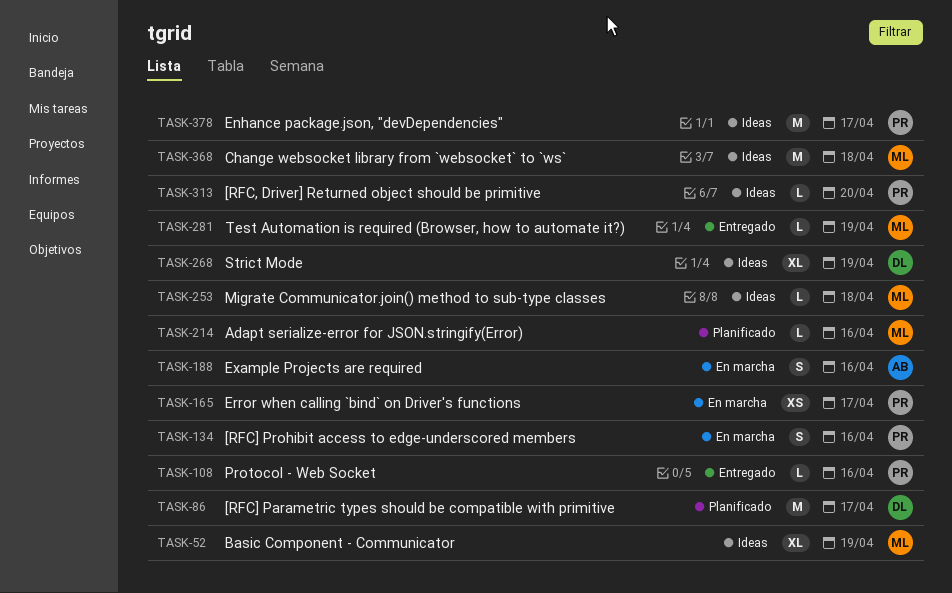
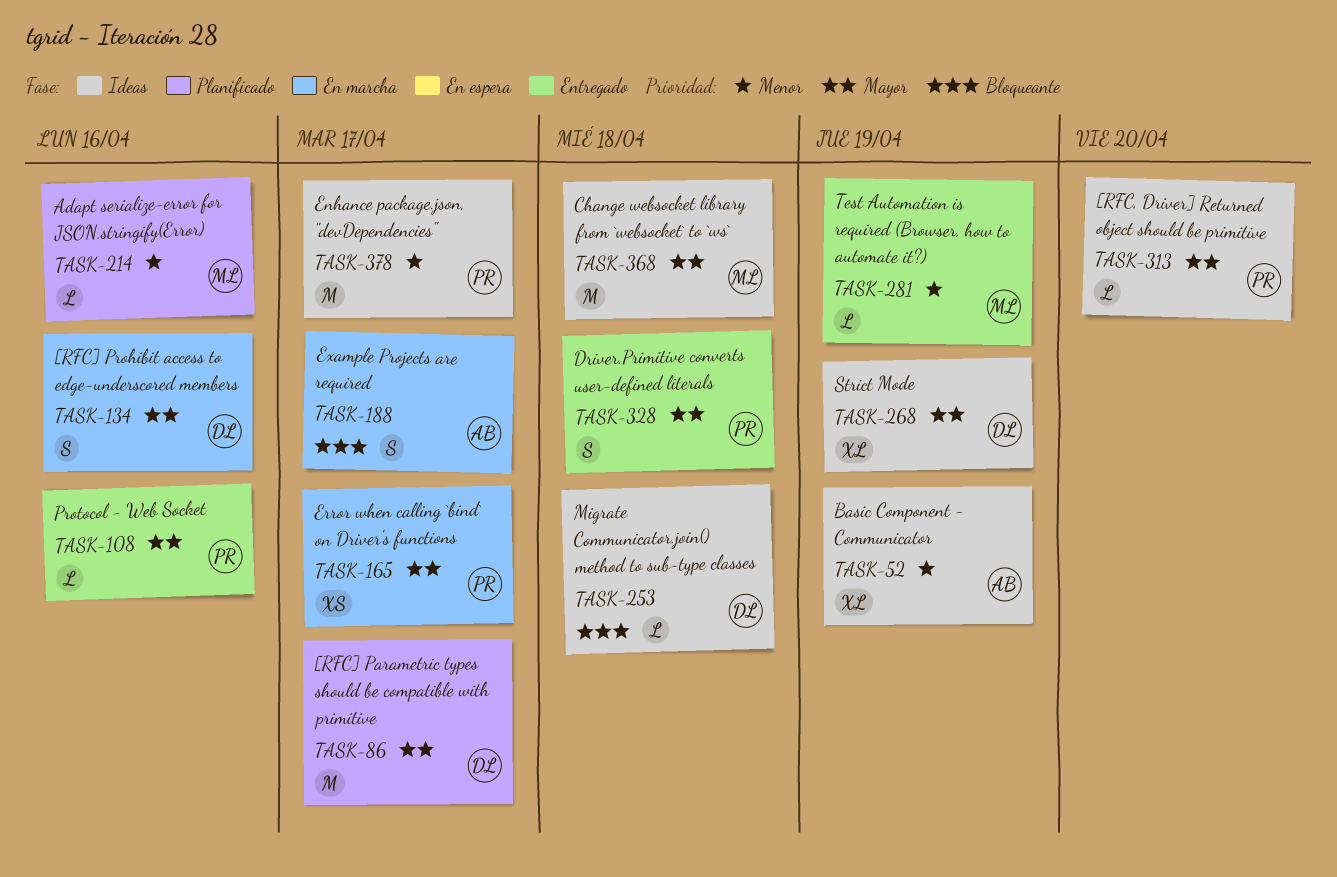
TASK-52, owner: ML -> AB
TASK-134, owner: PR -> DL
TASK-188, due: Apr 16 -> Apr 17
TASK-253, owner: ML -> DL
TASK-328: none -> present

